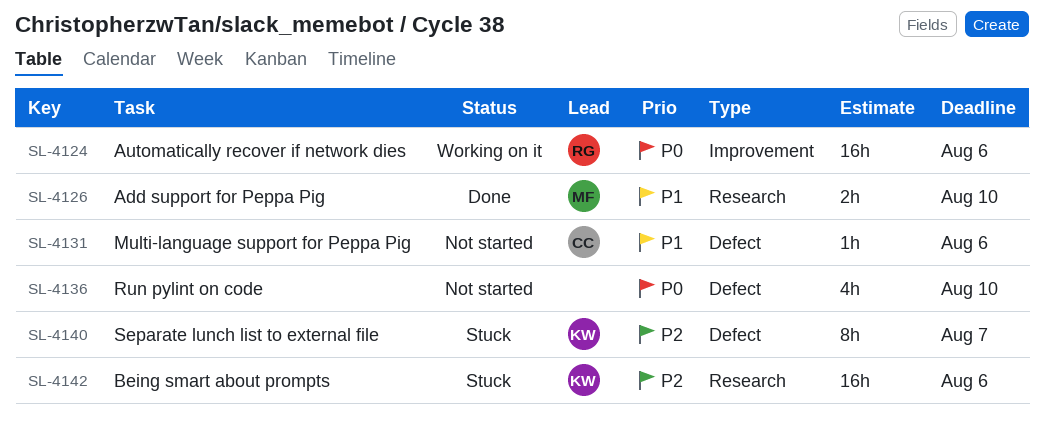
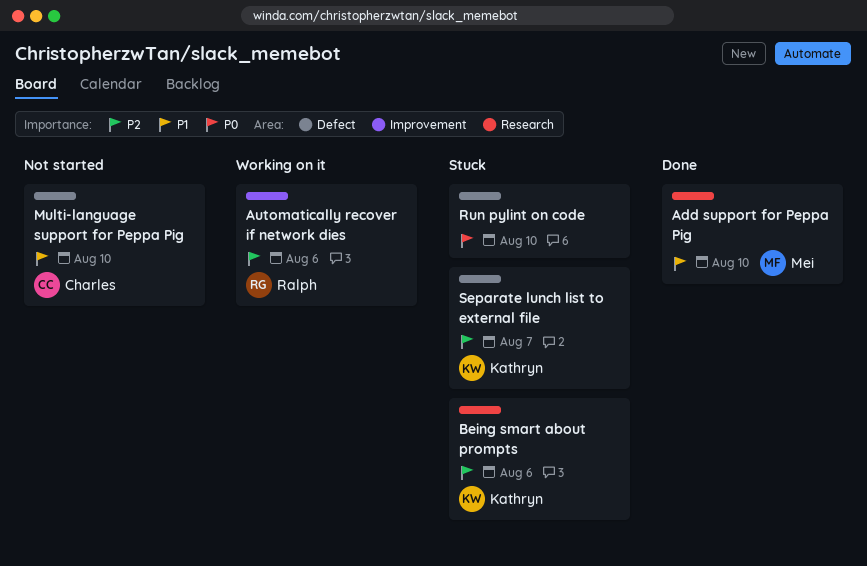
Automatically recover if network dies, priority: P0 -> P2
Multi-language support for Peppa Pig, due: Aug 6 -> Aug 10
Run pylint on code, status: Not started -> Stuck

